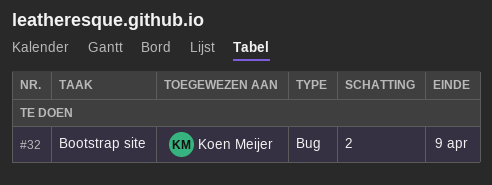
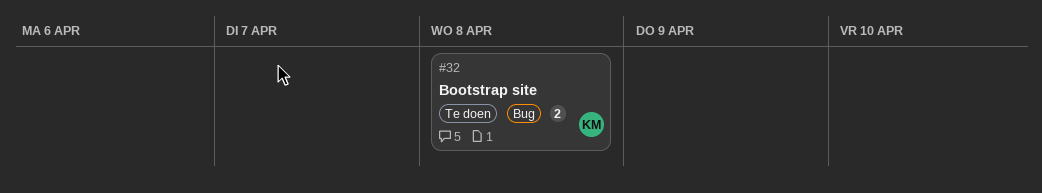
#32, due: Apr 9 -> Apr 8

